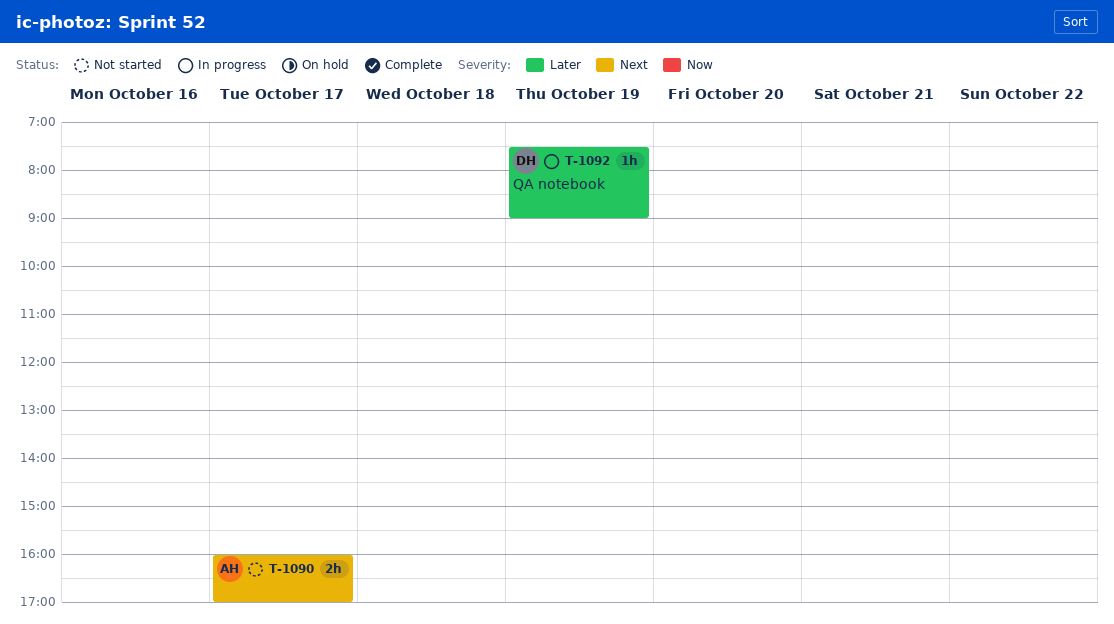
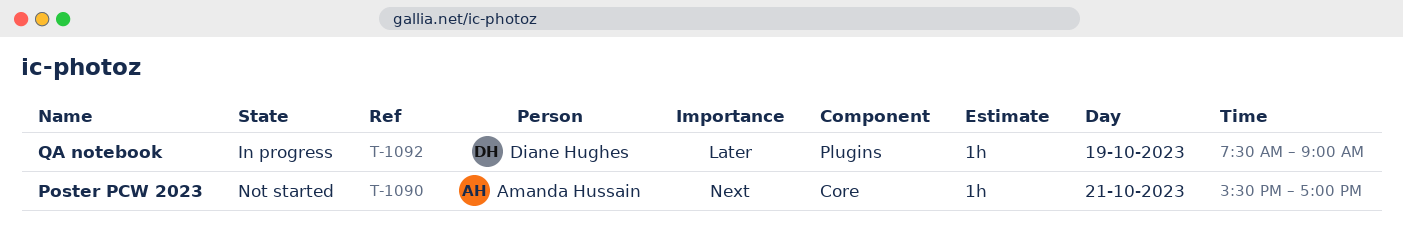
T-1090, estimate: 2h -> 1h
T-1090, day: Oct 17 -> Oct 21
T-1090, begins: 16:00 -> 15:30

